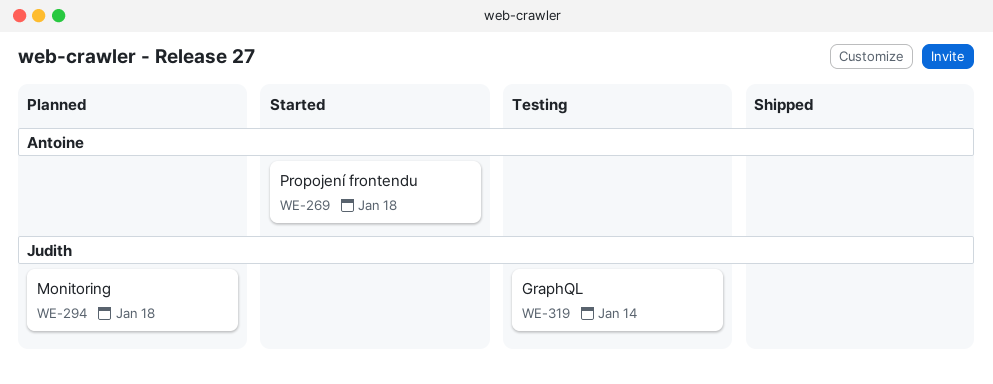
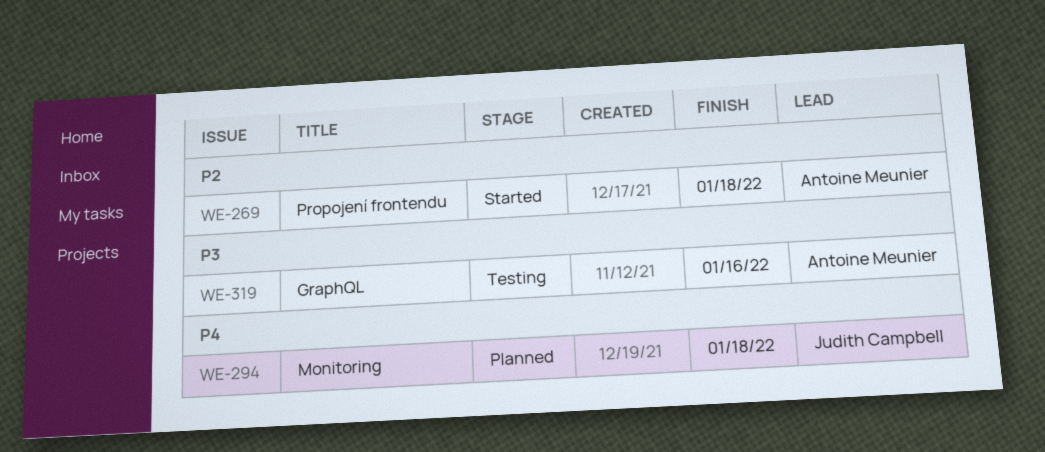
WE-319, owner: Judith Campbell -> Antoine Meunier
WE-319, due: Jan 14 -> Jan 16

